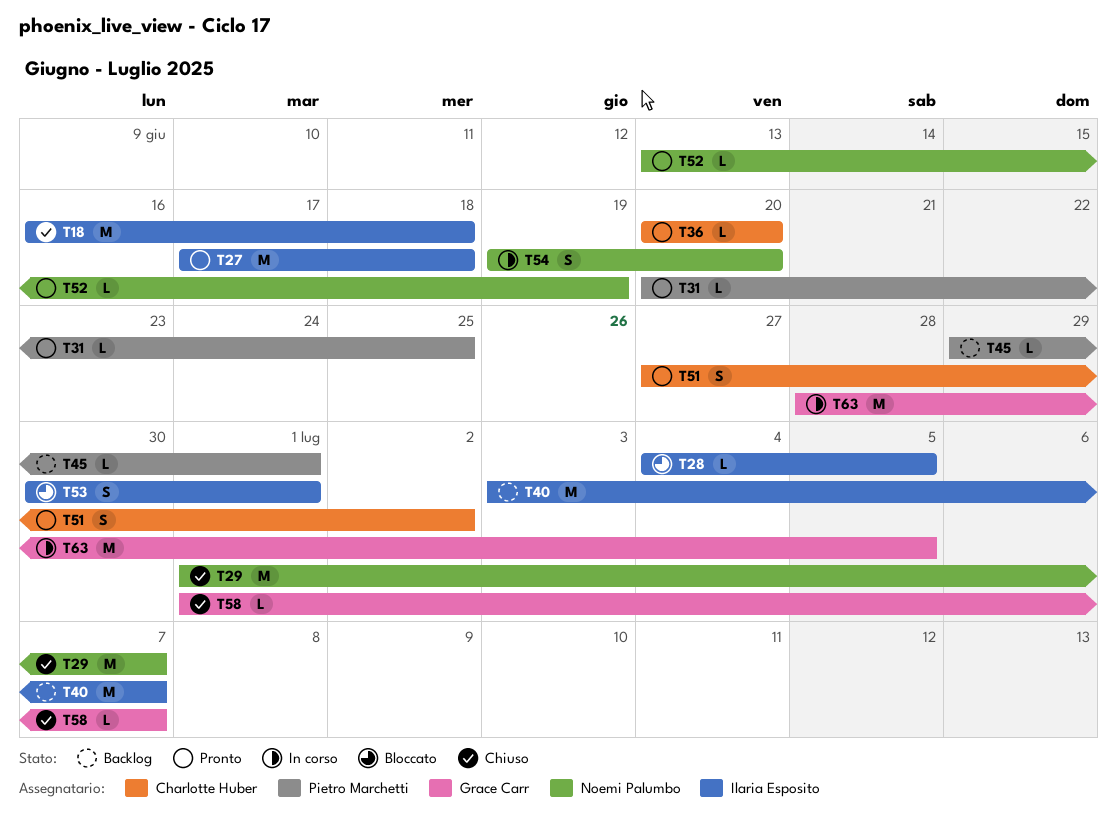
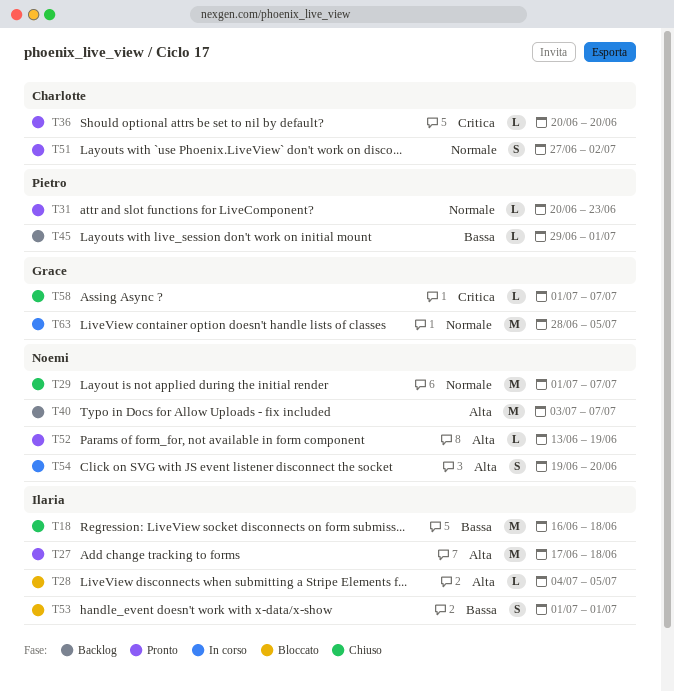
T31, due: Jun 25 -> Jun 23
T40, owner: Ilaria Esposito -> Noemi Palumbo
T53, start: Jun 30 -> Jul 1

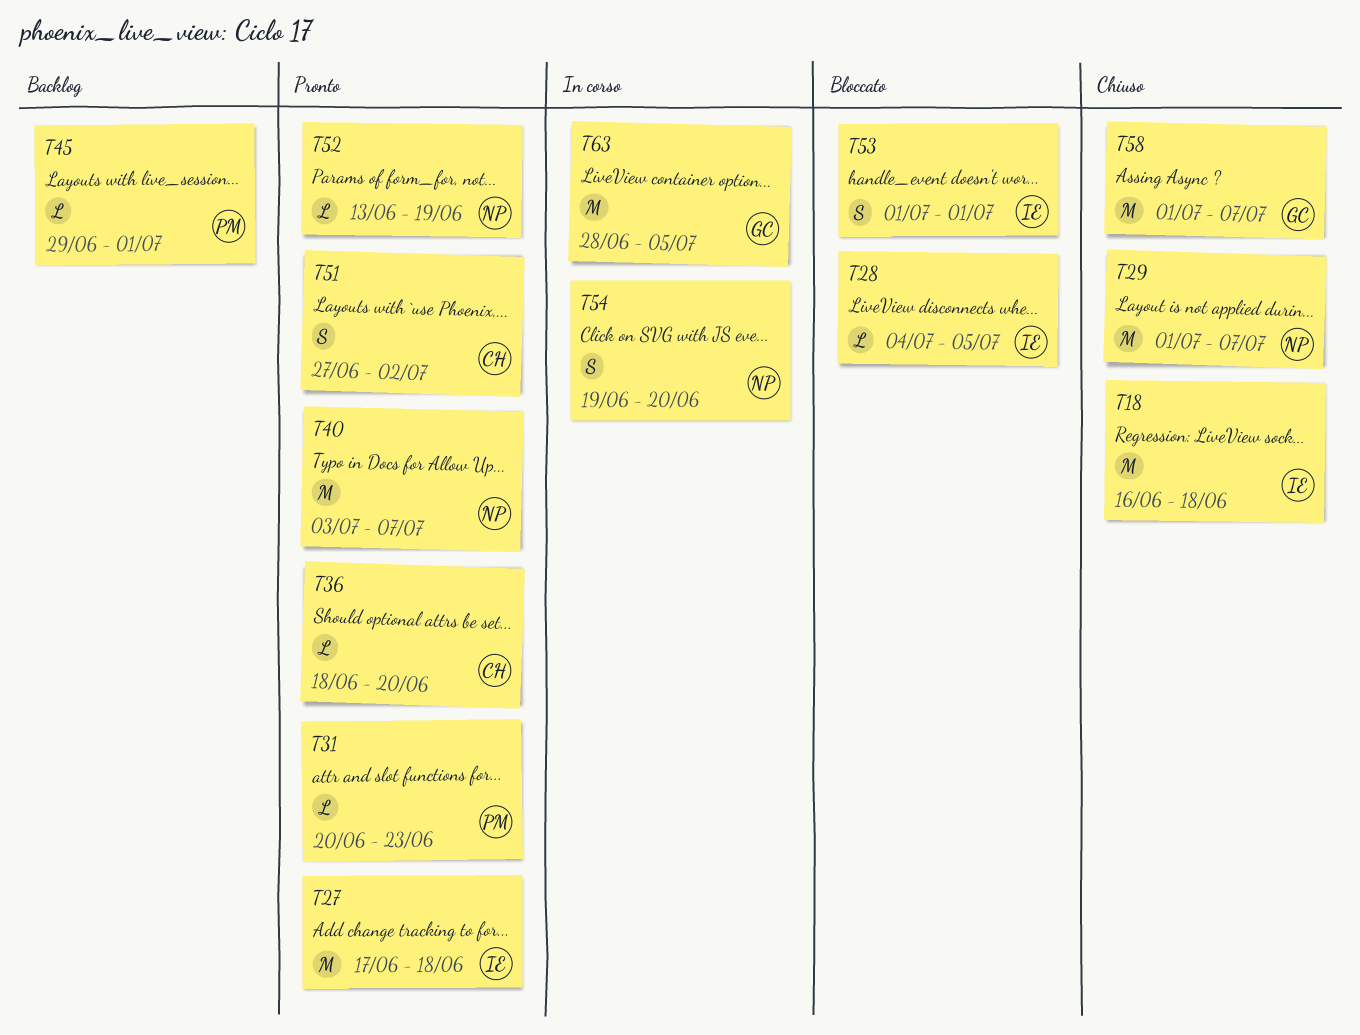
T36, start: Jun 20 -> Jun 18
T40, status: Backlog -> Pronto
T58, estimate: L -> M

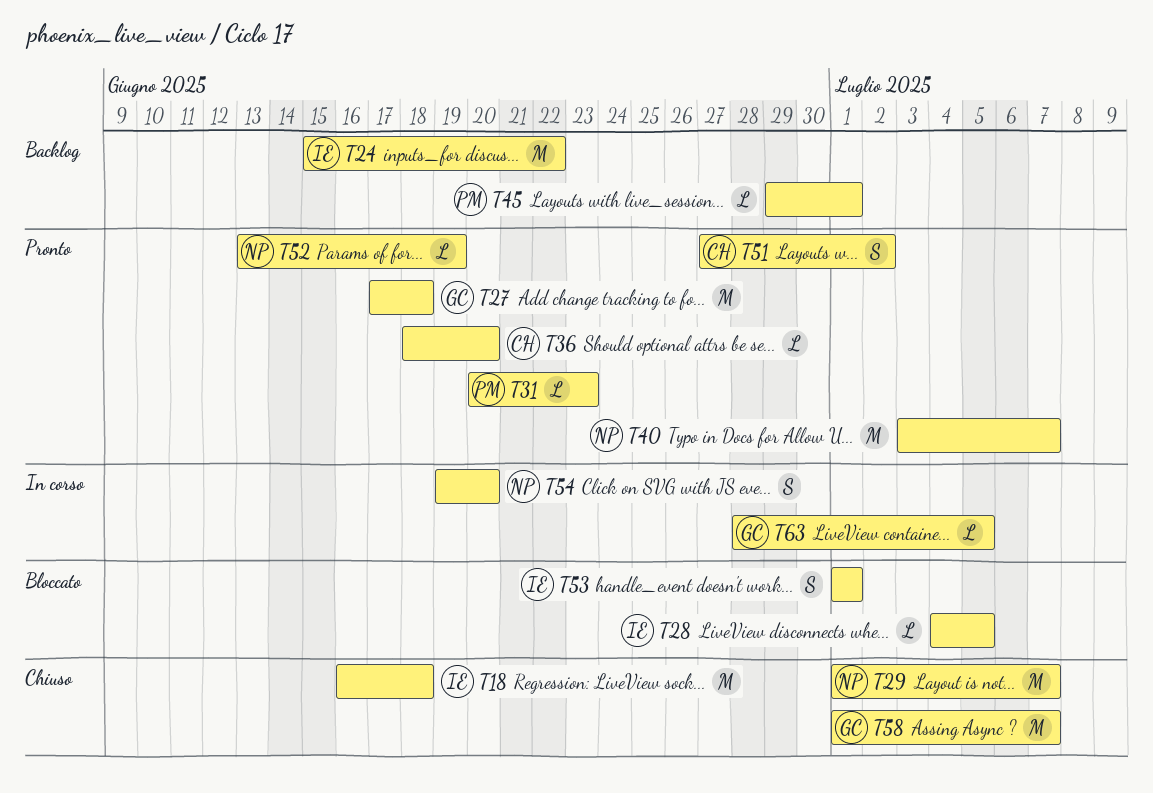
T24: none -> present
T27, owner: IE -> GC
T63, estimate: M -> L

